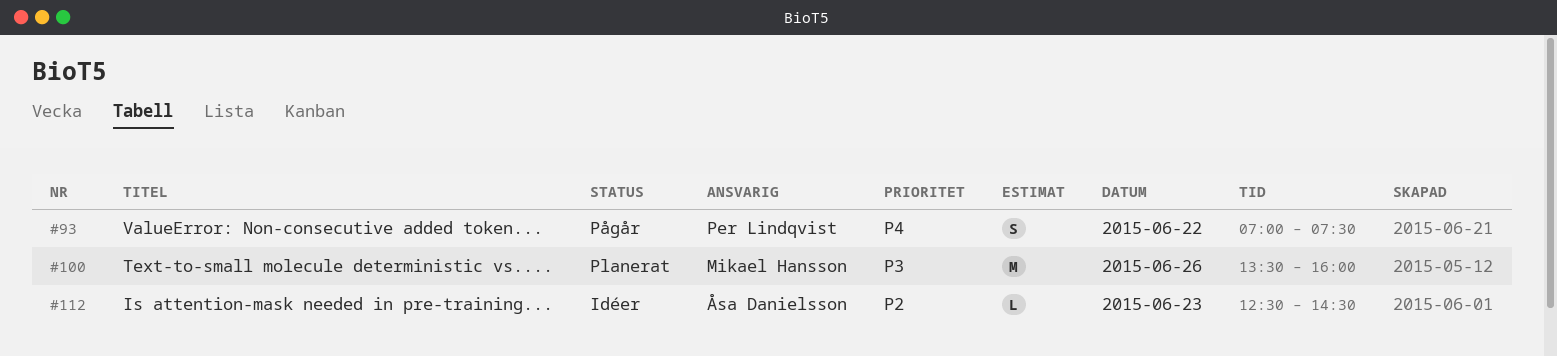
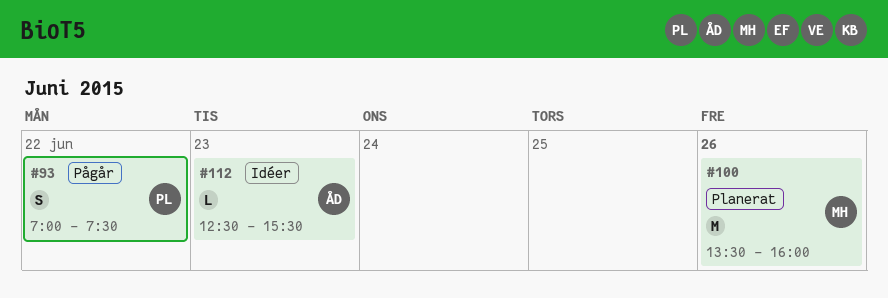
#112, ends: 14:30 -> 15:30

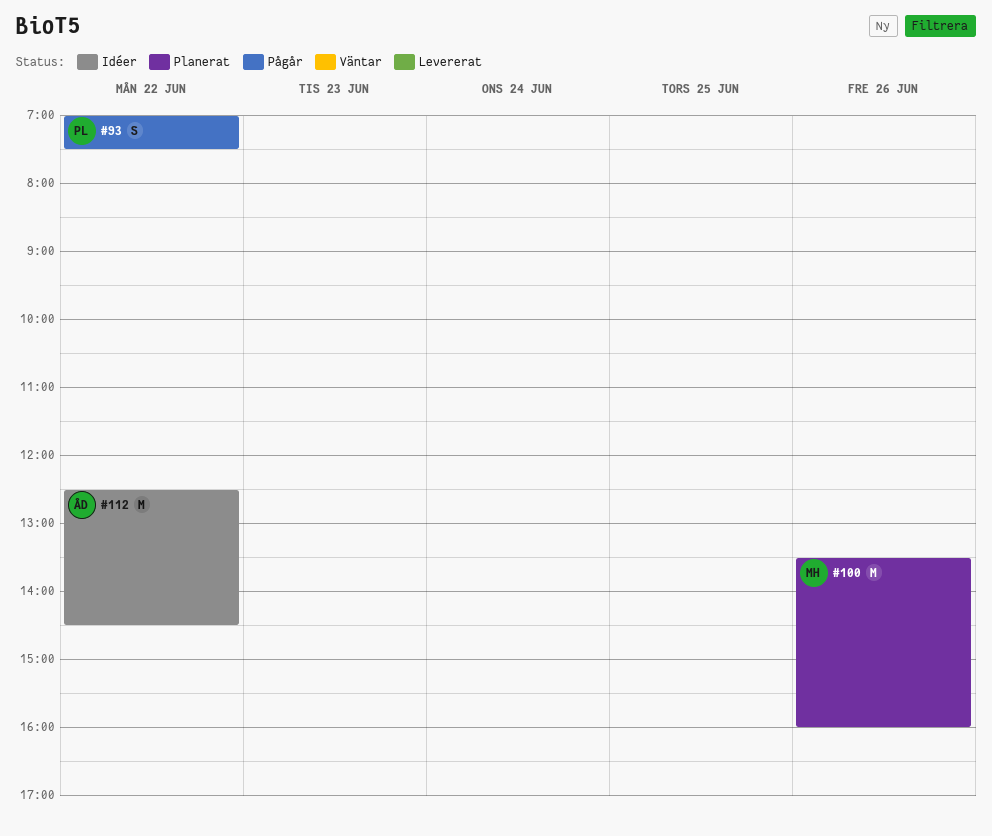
#112, estimate: L -> M
#112, day: Jun 23 -> Jun 22
#112, ends: 15:30 -> 14:30

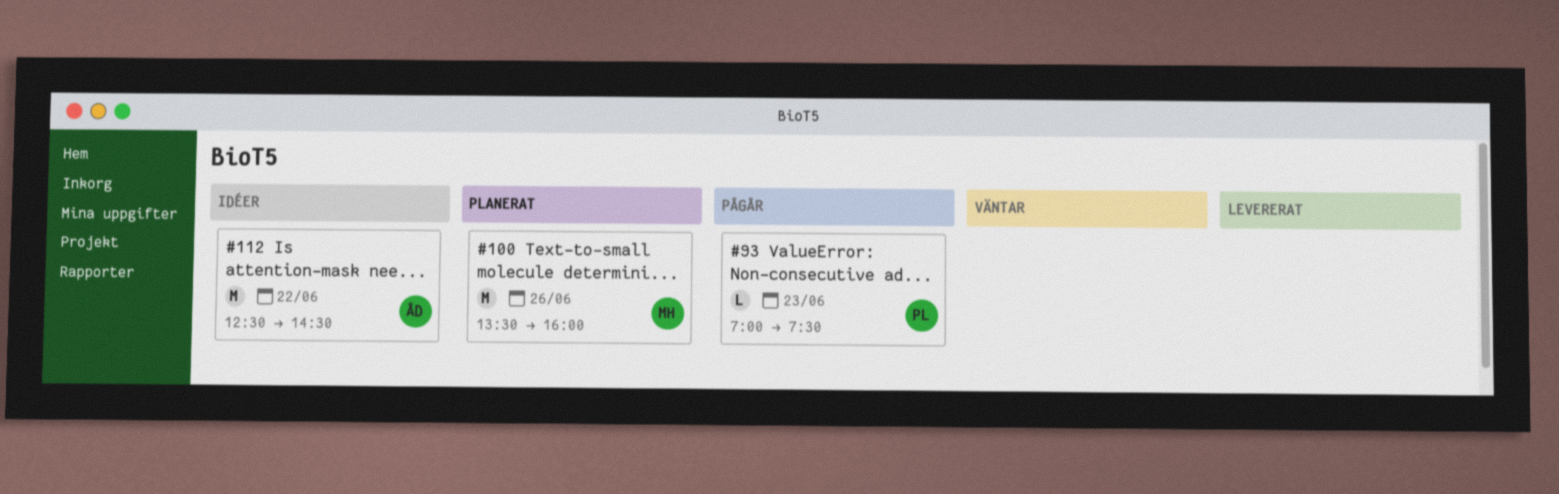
#93, estimate: S -> L
#93, day: Jun 22 -> Jun 23

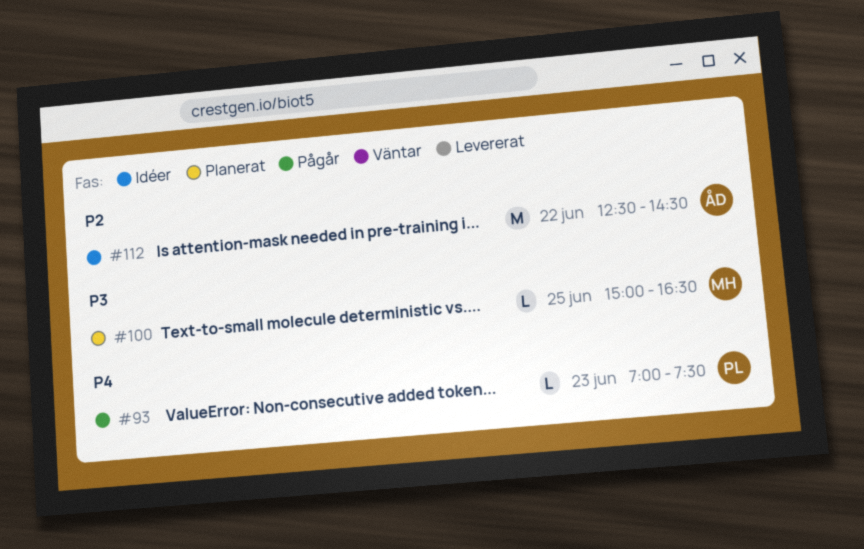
#100, estimate: M -> L
#100, day: Jun 26 -> Jun 25
#100, begins: 13:30 -> 15:00
#100, ends: 16:00 -> 16:30

